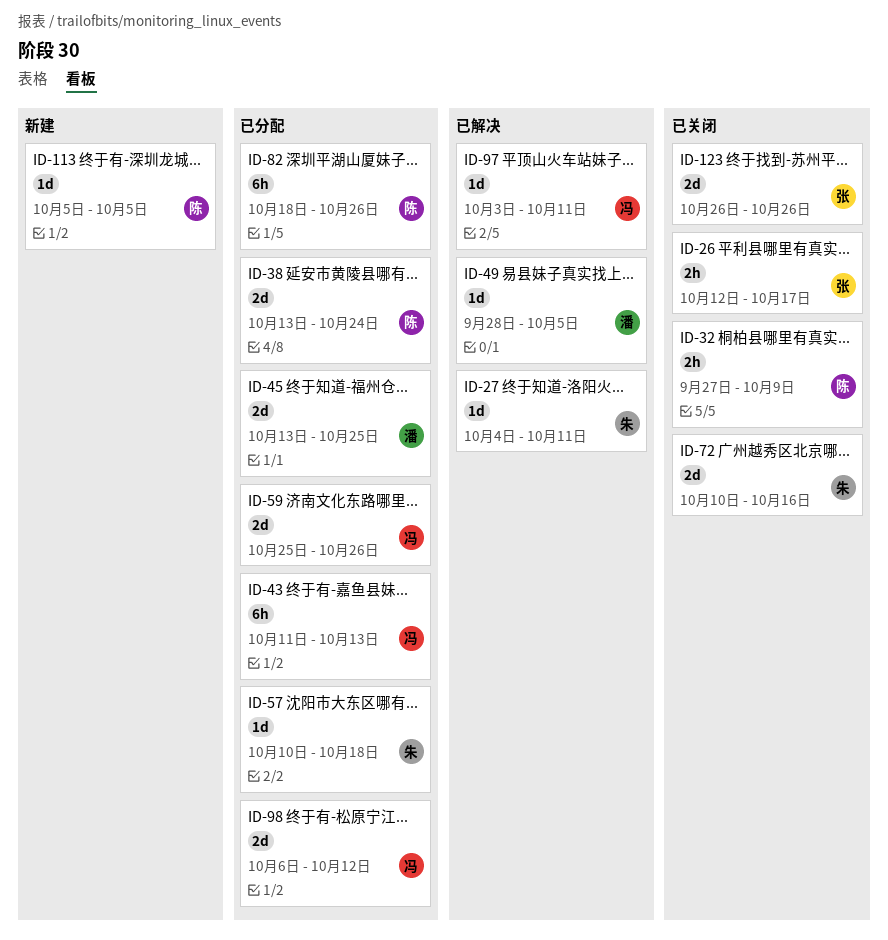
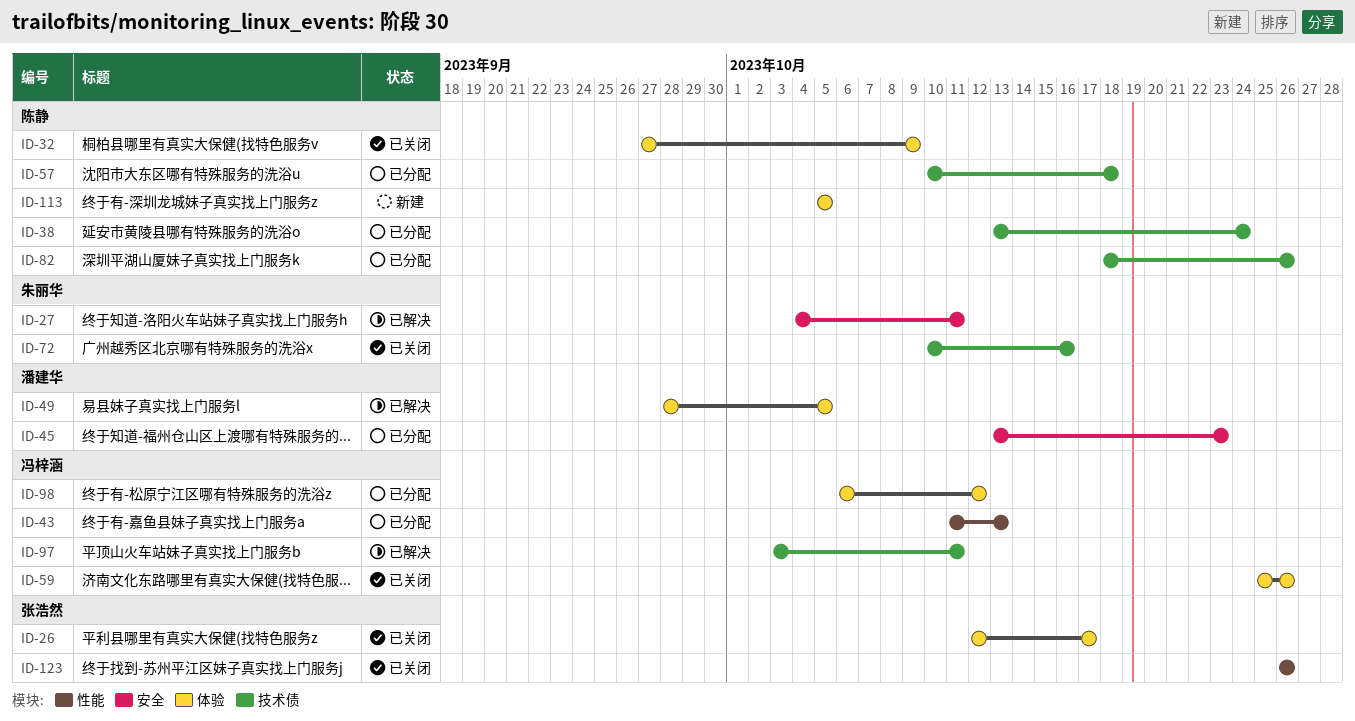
ID-45, due: Oct 25 -> Oct 23
ID-57, owner: 朱丽华 -> 陈静
ID-59, status: 已分配 -> 已关闭

